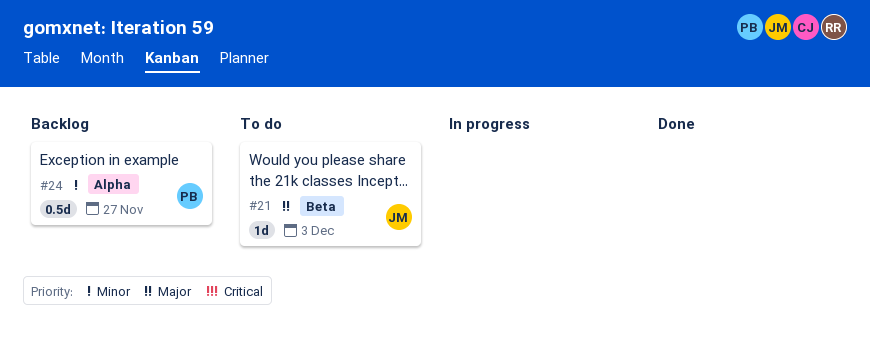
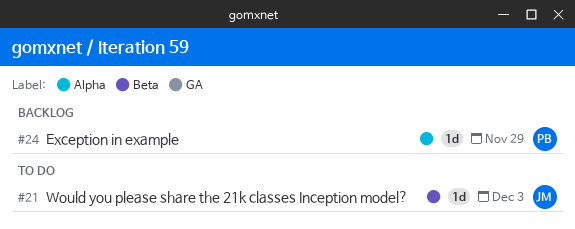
#24, estimate: 0.5d -> 1d
#24, due: Nov 27 -> Nov 29

